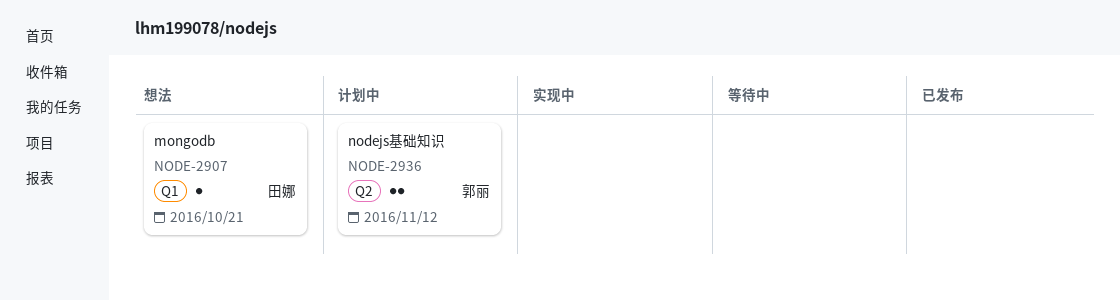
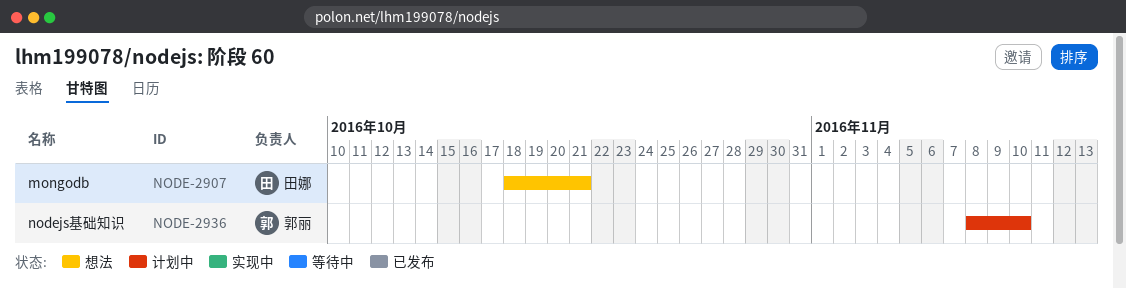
NODE-2936, due: Nov 12 -> Nov 10

